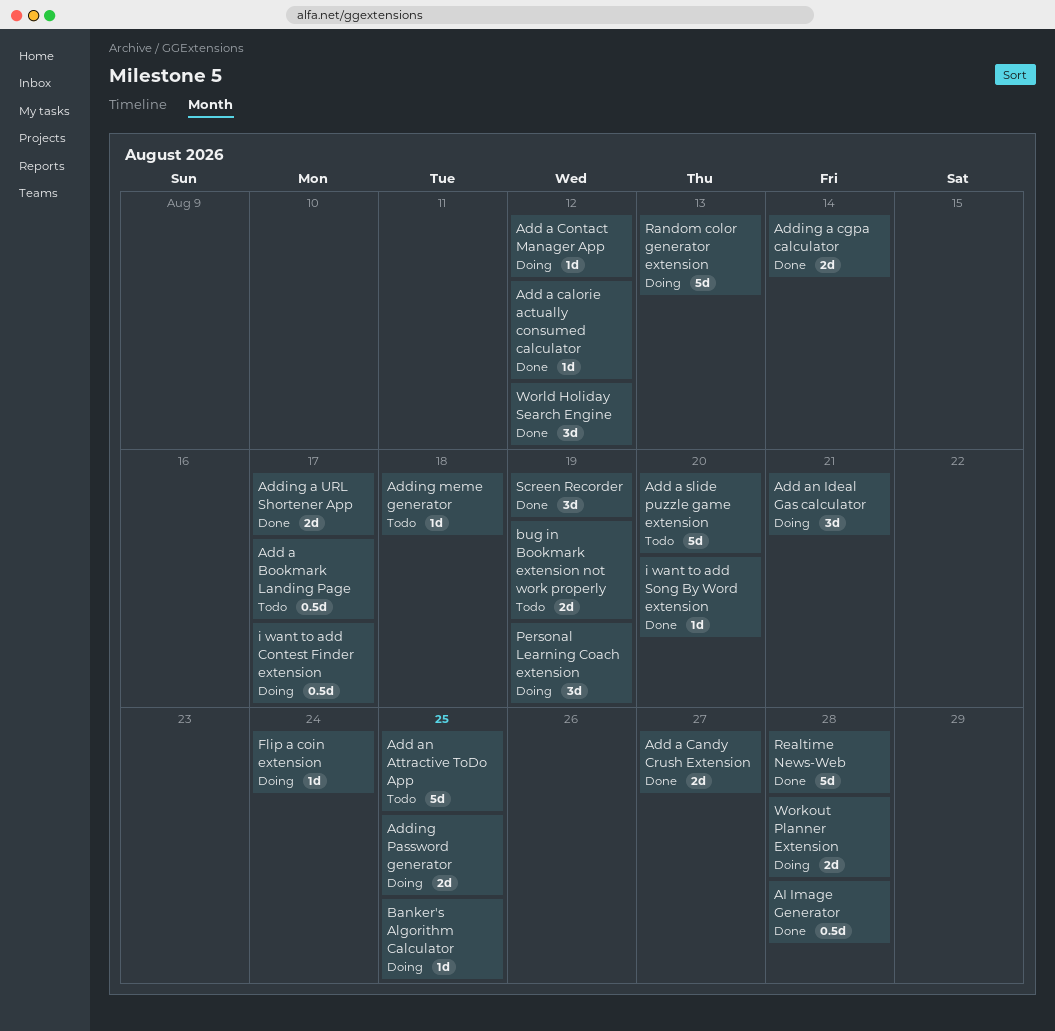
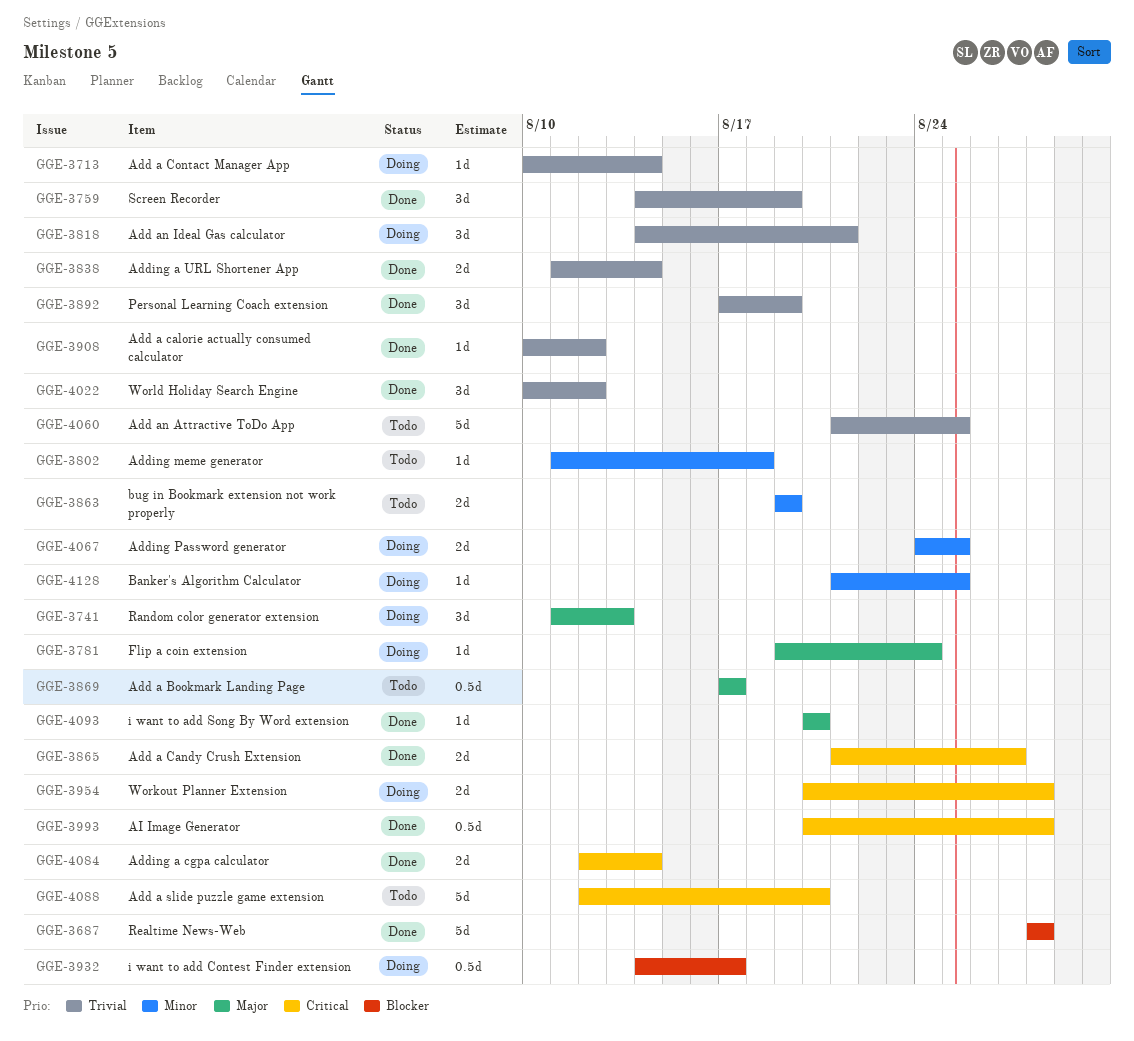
Add a Contact Manager App, due: Aug 12 -> Aug 14
Adding a URL Shortener App, due: Aug 17 -> Aug 14
Personal Learning Coach extension, status: Doing -> Done
Random color generator extension, estimate: 5d -> 3d

